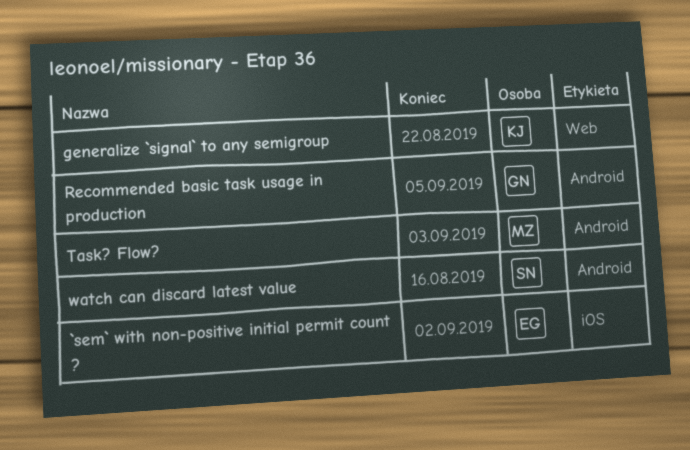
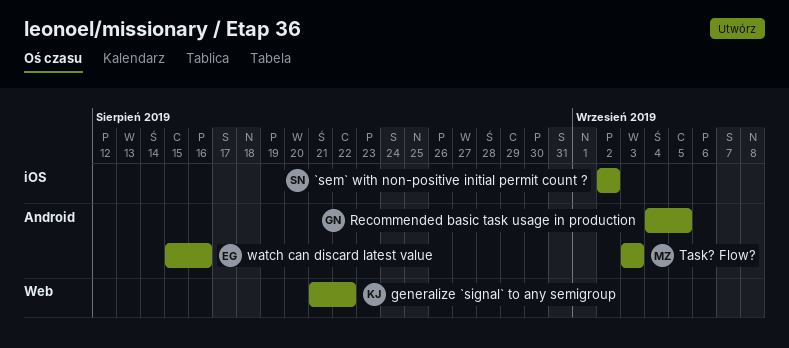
`sem` with non-positive initial permit count ?, owner: EG -> SN
watch can discard latest value, owner: SN -> EG

